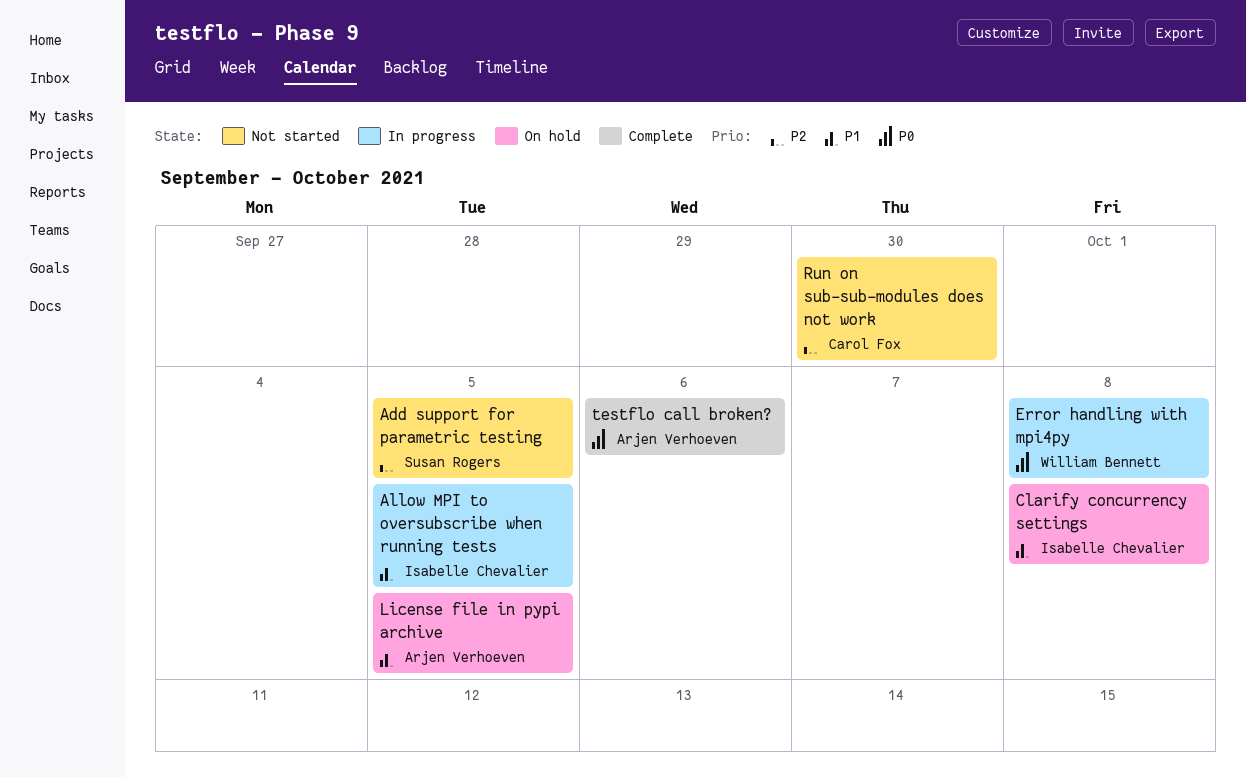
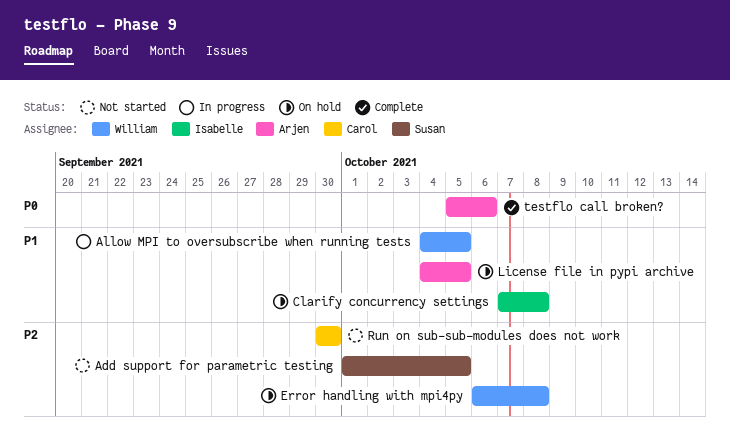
Allow MPI to oversubscribe when running tests, owner: Isabelle Chevalier -> William Bennett
Error handling with mpi4py, status: In progress -> On hold
Error handling with mpi4py, priority: P0 -> P2

